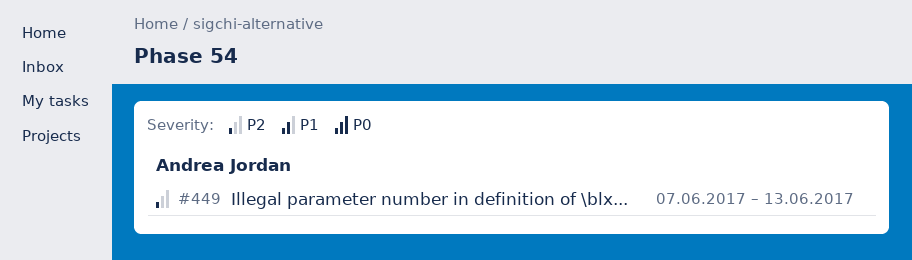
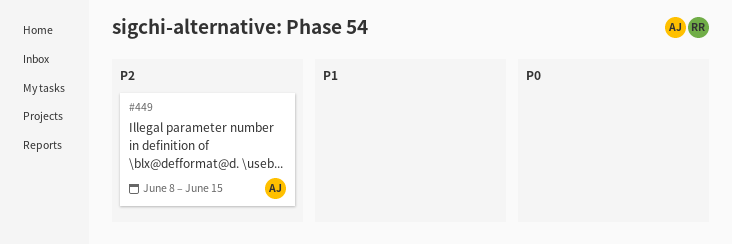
#449, start: Jun 7 -> Jun 8
#449, due: Jun 13 -> Jun 15

